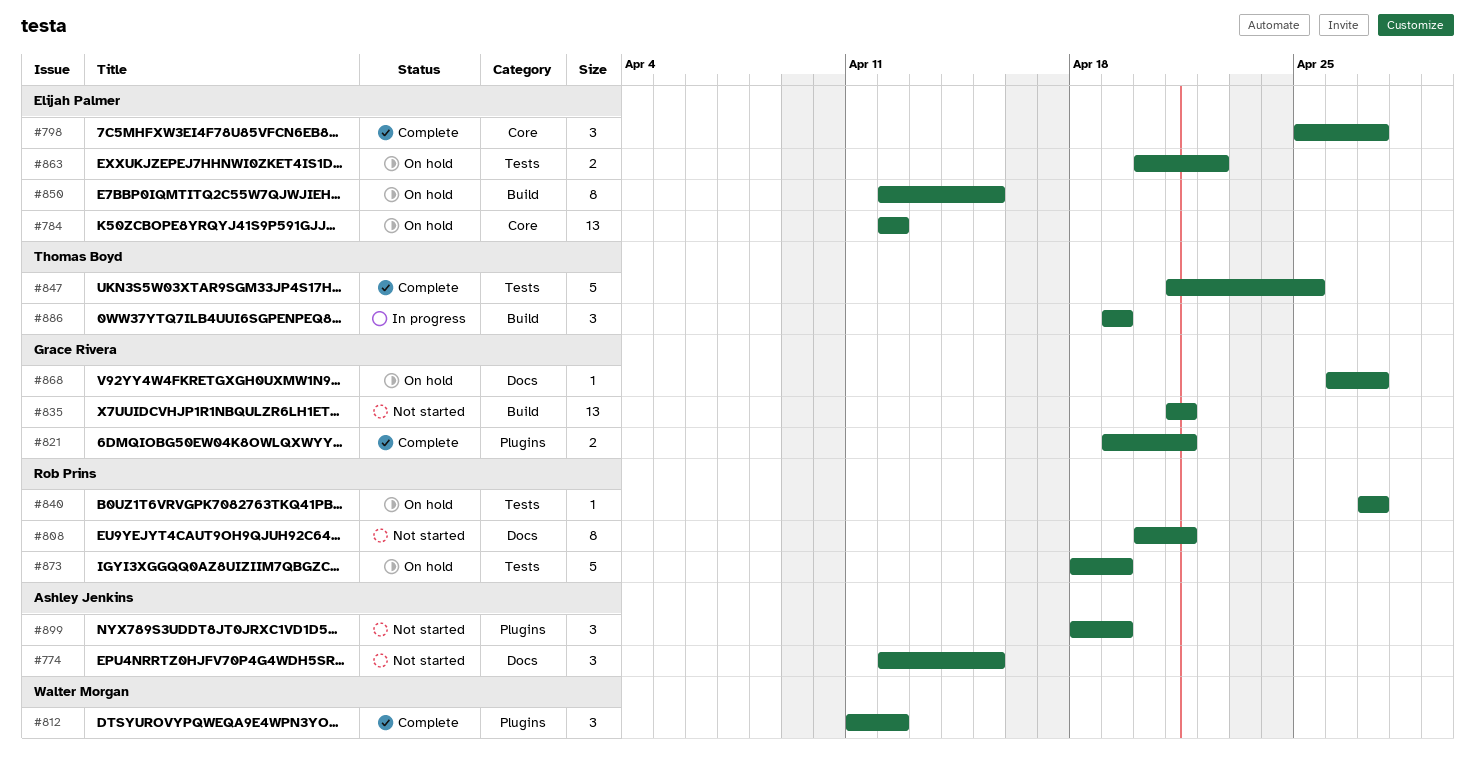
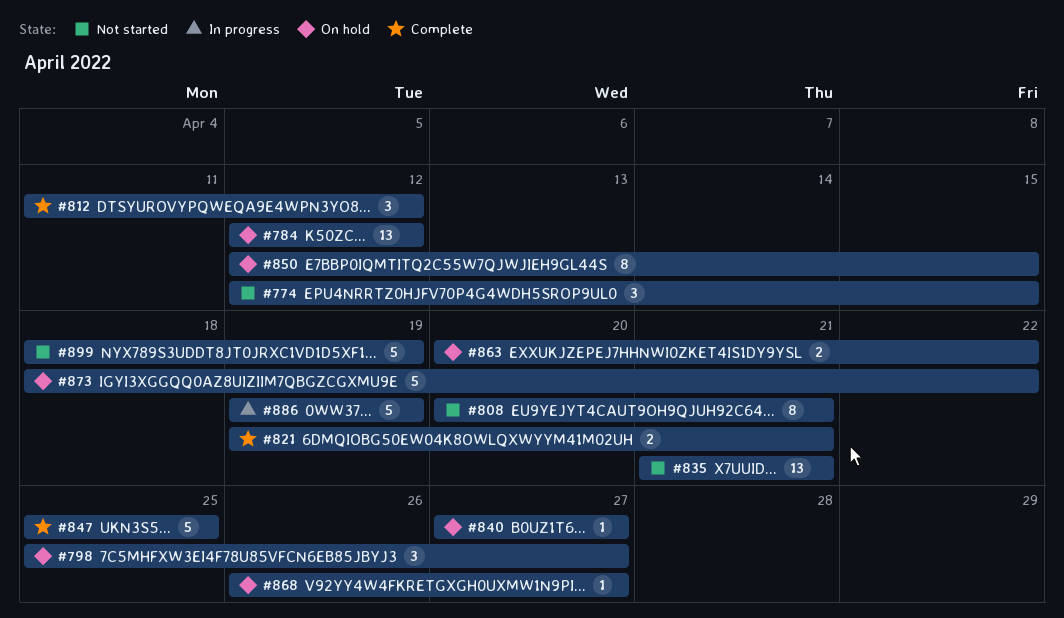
#798, status: Complete -> On hold
#847, start: Apr 21 -> Apr 25
#873, due: Apr 19 -> Apr 22
#886, estimate: 3 -> 5
#899, estimate: 3 -> 5

